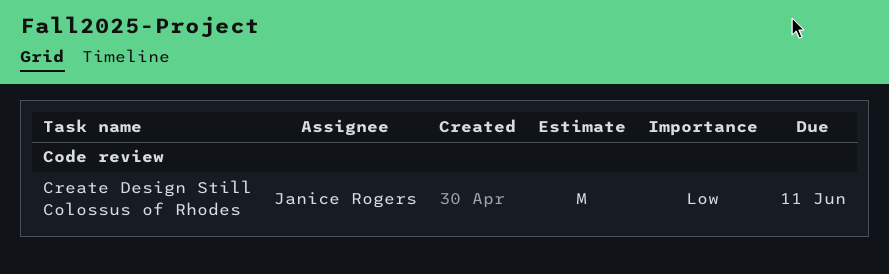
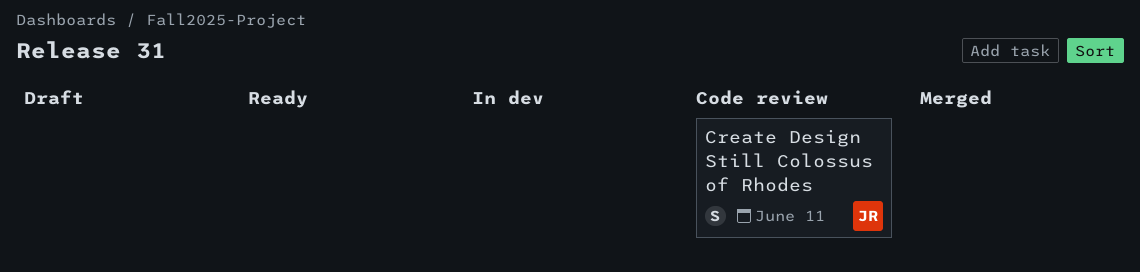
Create Design Still Colossus of Rhodes, estimate: M -> S

